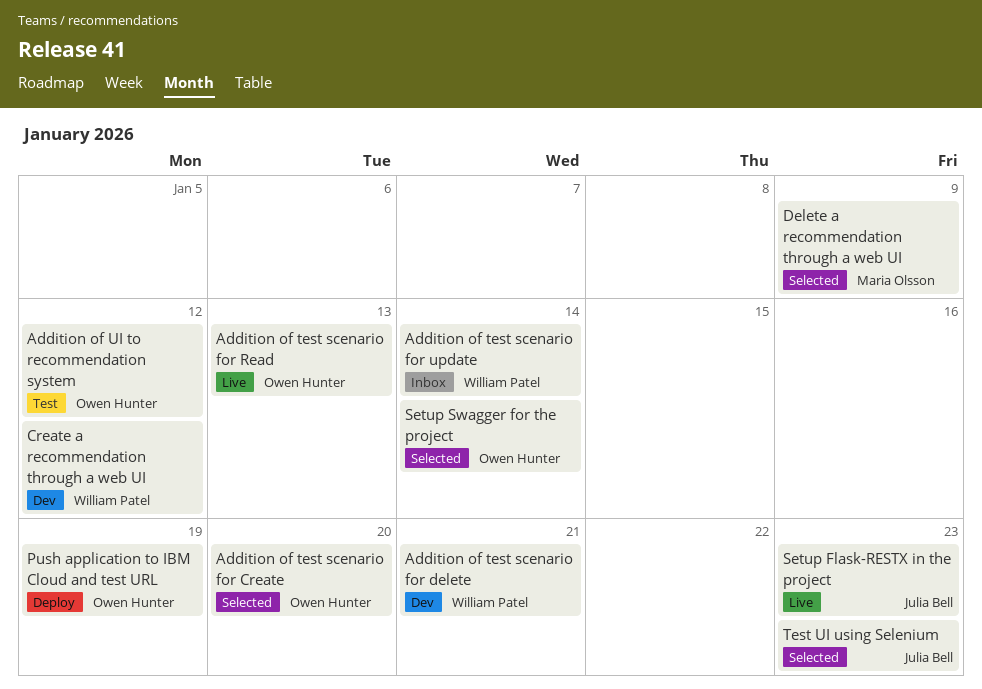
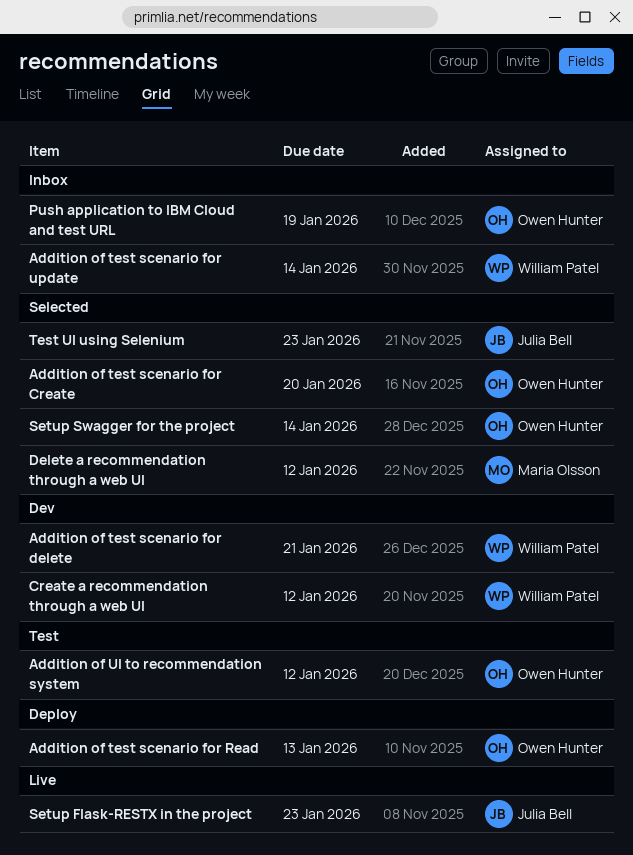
Addition of test scenario for Read, status: Live -> Deploy
Delete a recommendation through a web UI, due: Jan 9 -> Jan 12
Push application to IBM Cloud and test URL, status: Deploy -> Inbox

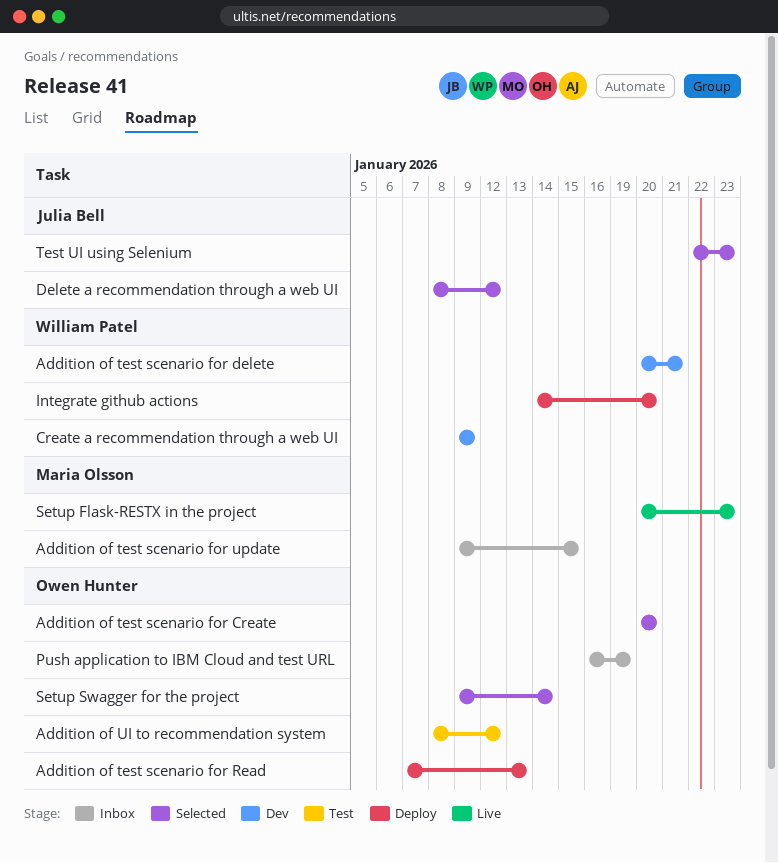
Addition of test scenario for update, owner: William Patel -> Maria Olsson
Addition of test scenario for update, due: Jan 14 -> Jan 15
Create a recommendation through a web UI, due: Jan 12 -> Jan 9
Delete a recommendation through a web UI, owner: Maria Olsson -> Julia Bell
Integrate github actions: none -> present
Setup Flask-RESTX in the project, owner: Julia Bell -> Maria Olsson

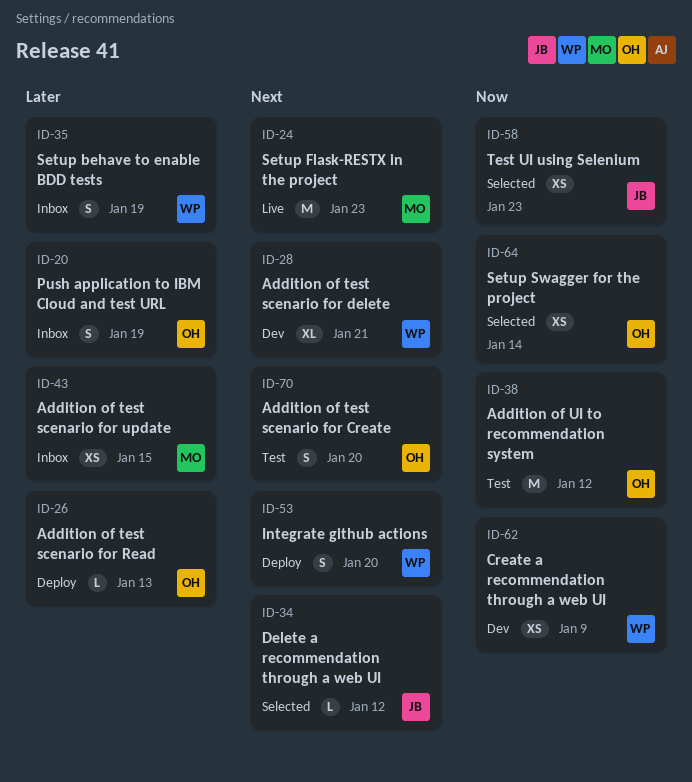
Addition of test scenario for Create, status: Selected -> Test
Setup behave to enable BDD tests: none -> present

